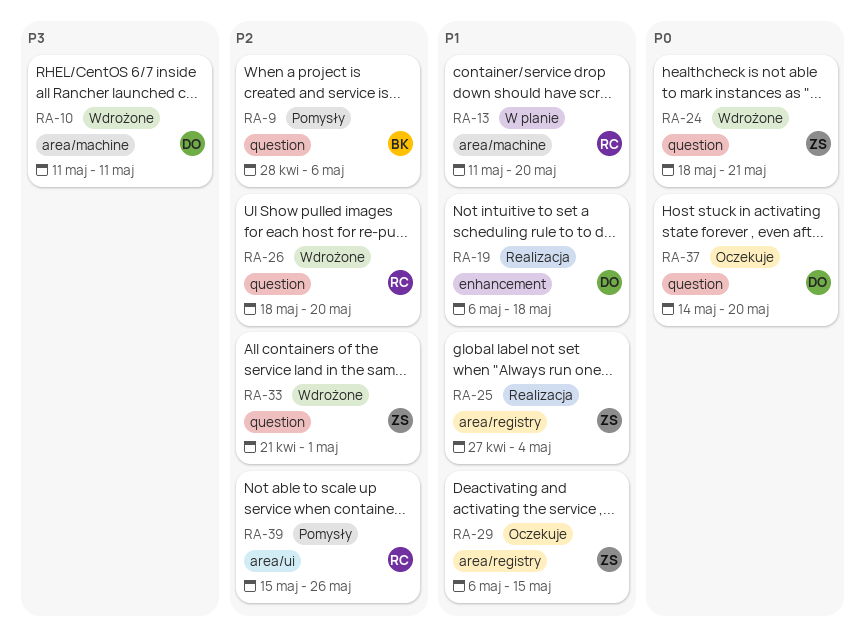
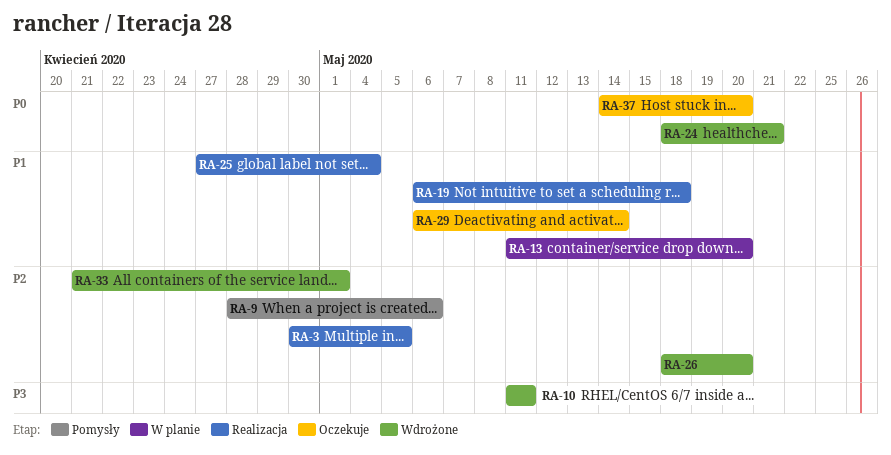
RA-3: none -> present
RA-29, due: May 15 -> May 14
RA-39: present -> none

